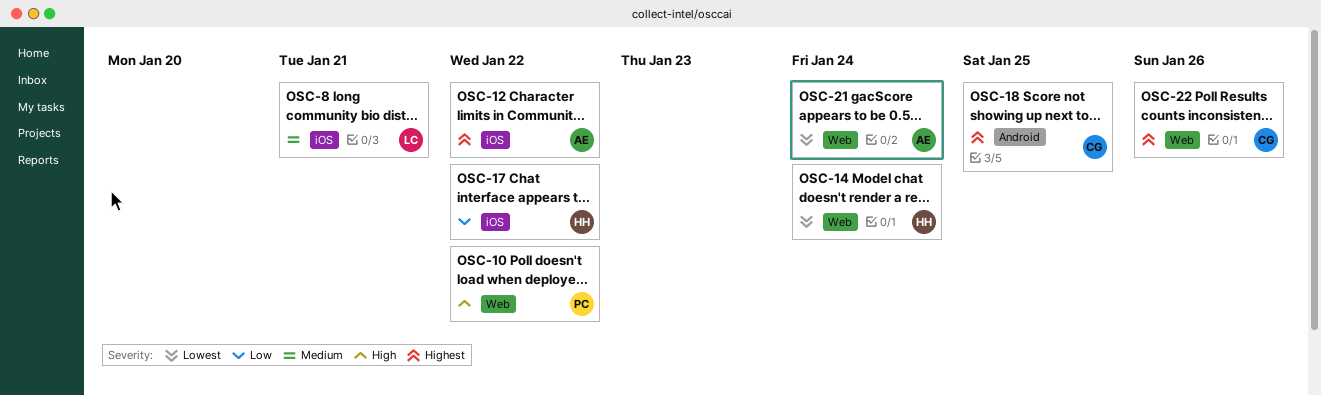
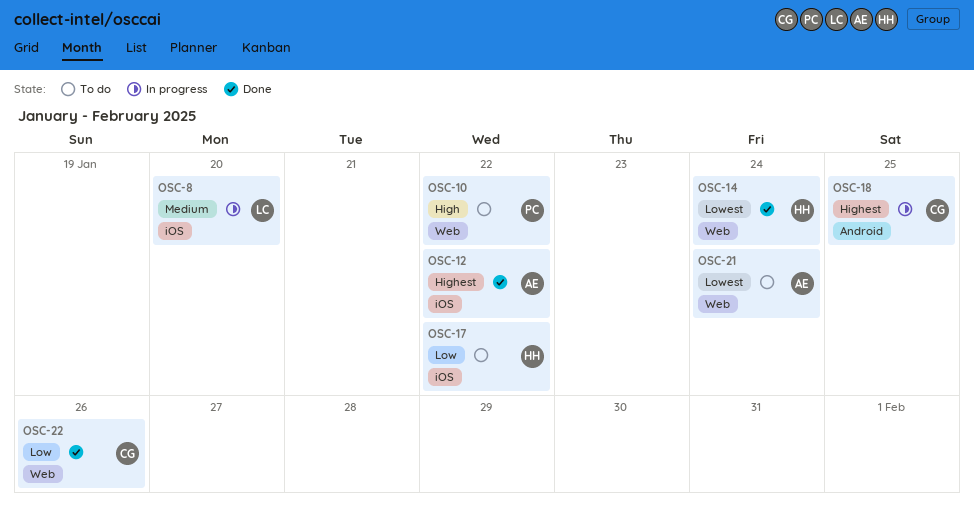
OSC-8, due: Jan 21 -> Jan 20
OSC-22, priority: Highest -> Low

